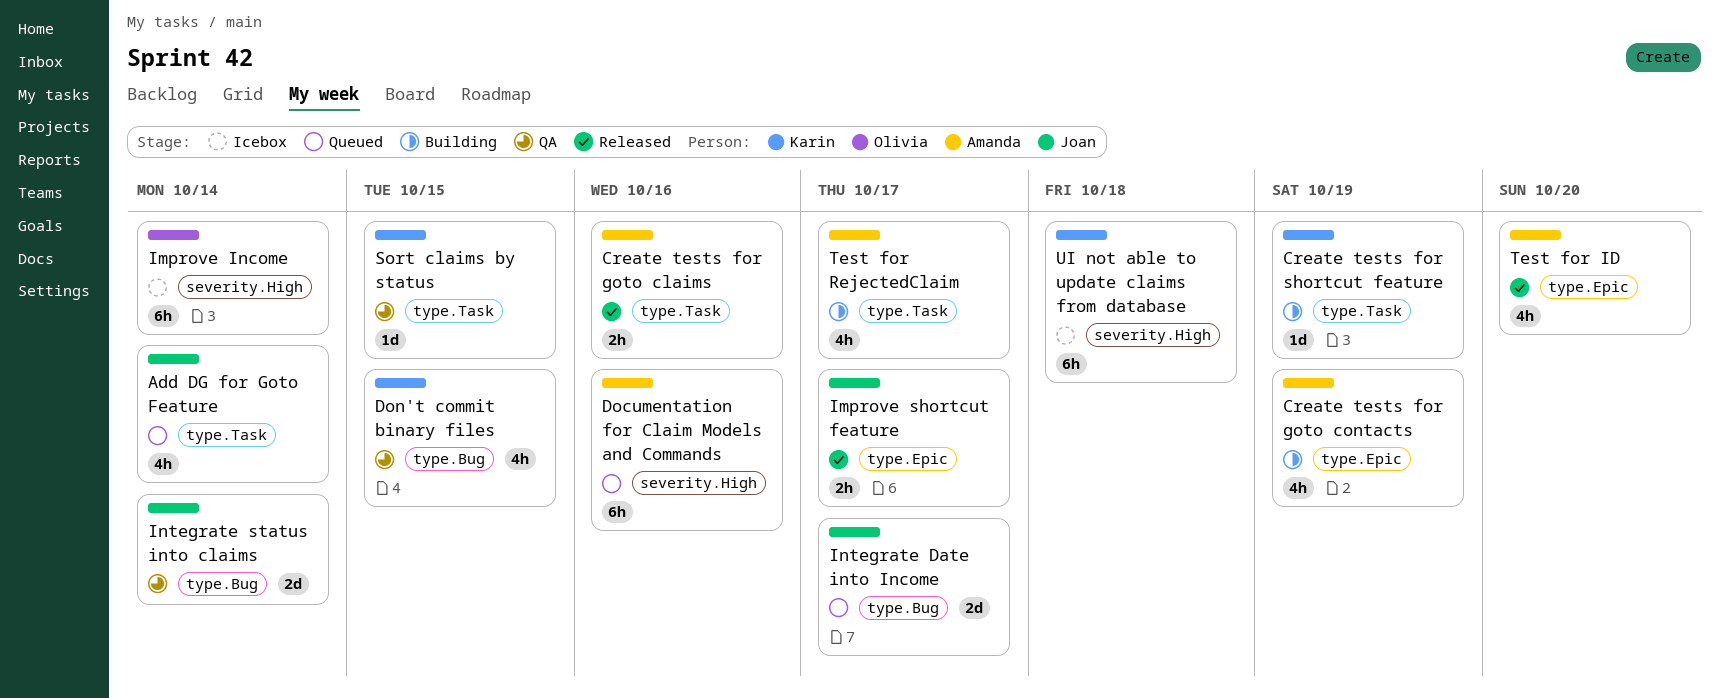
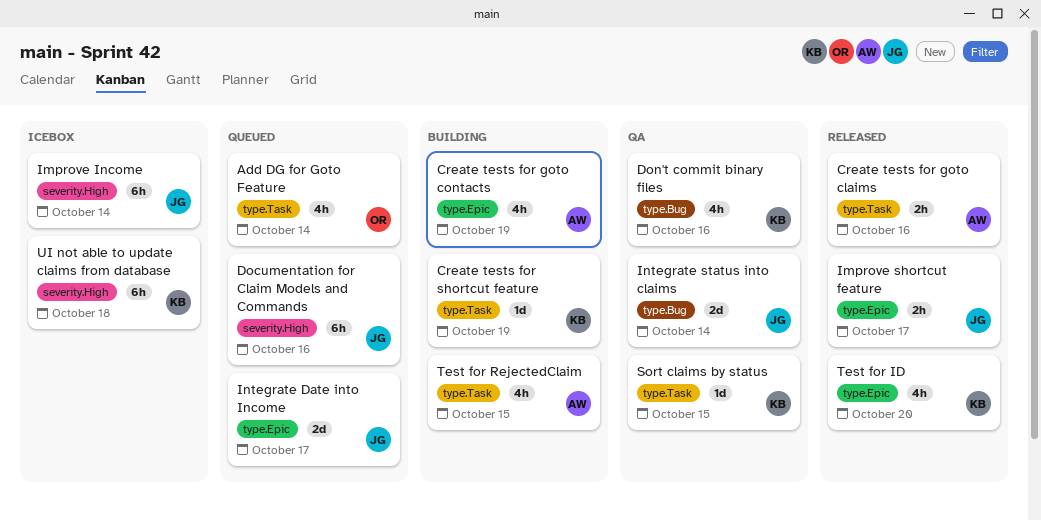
Add DG for Goto Feature, owner: Joan -> Olivia
Documentation for Claim Models and Commands, owner: Amanda -> Joan
Don't commit binary files, due: Oct 15 -> Oct 16
Improve Income, owner: Olivia -> Joan
Integrate Date into Income, label: type.Bug -> type.Epic
Test for ID, owner: Amanda -> Karin
Test for RejectedClaim, due: Oct 17 -> Oct 15

